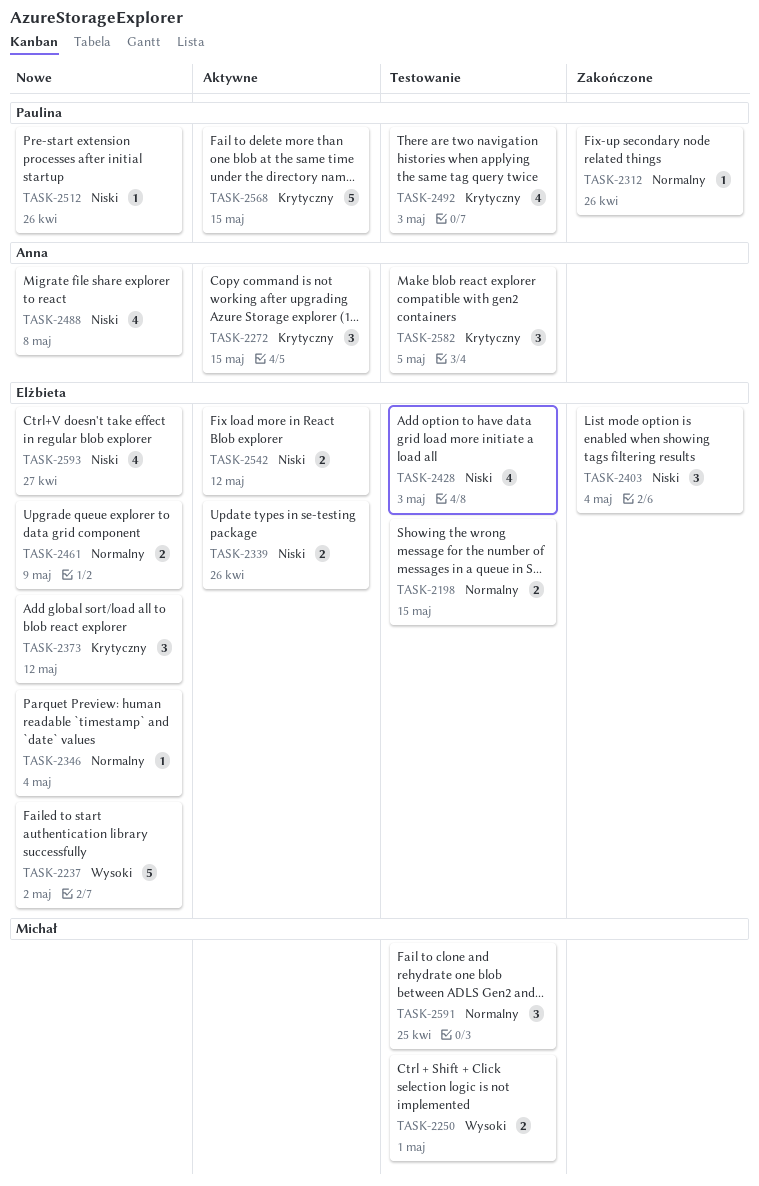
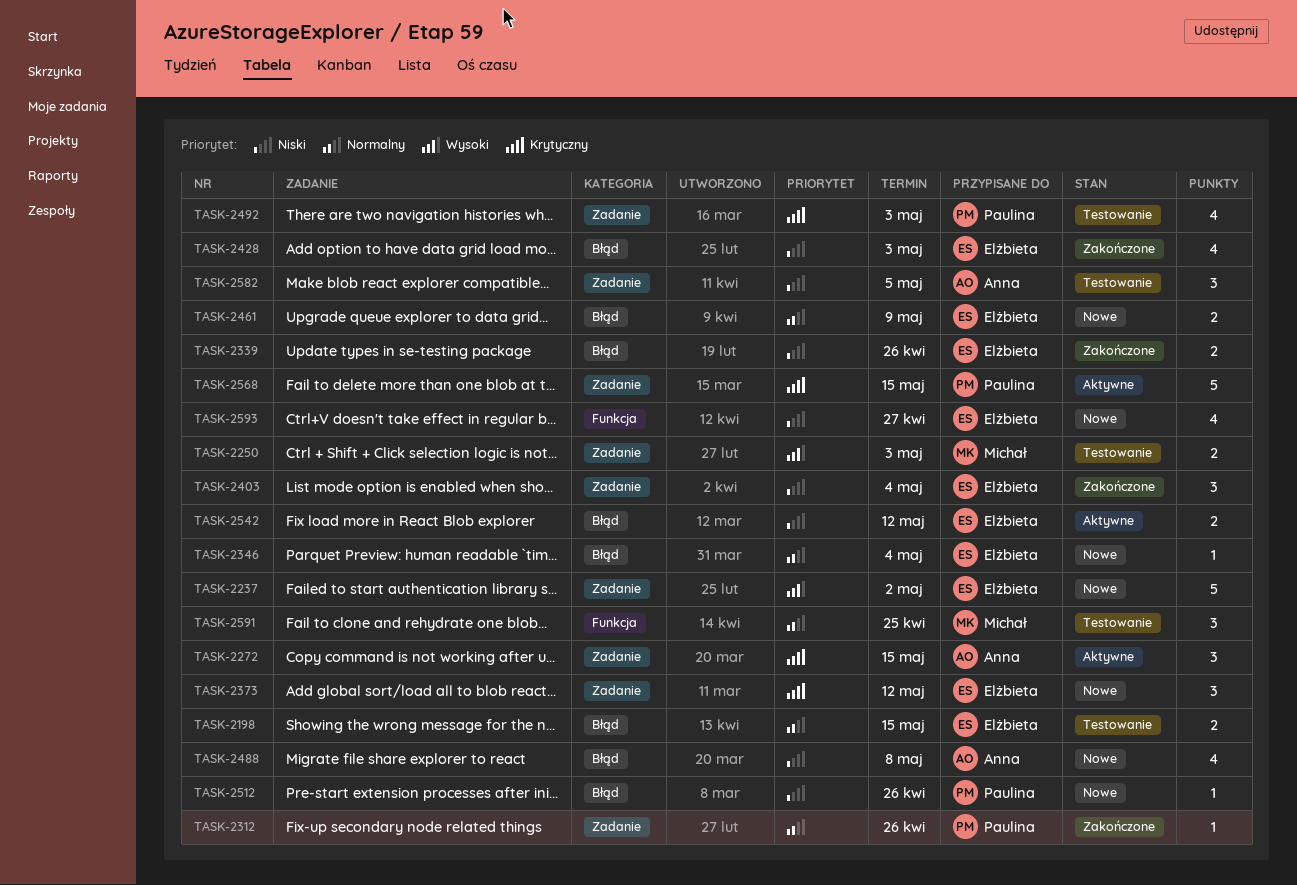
TASK-2250, due: May 1 -> May 3
TASK-2339, status: Aktywne -> Zakończone
TASK-2428, status: Testowanie -> Zakończone
TASK-2582, priority: Krytyczny -> Niski

